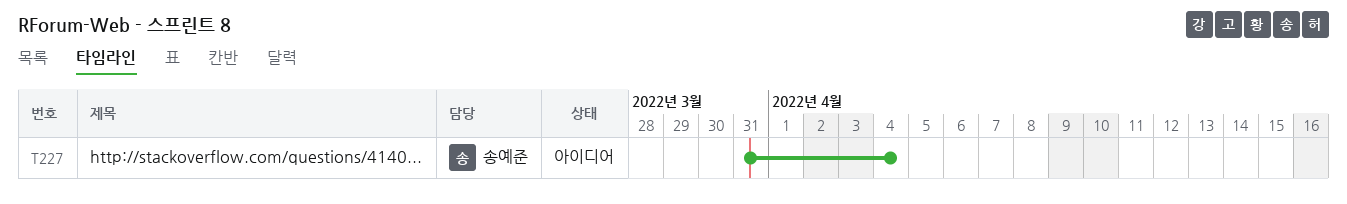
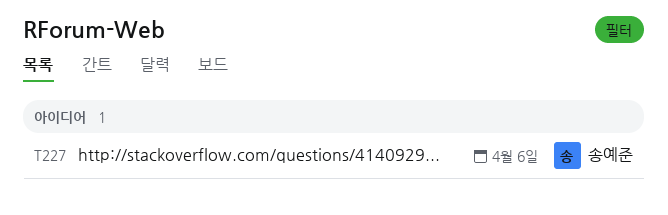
T227, due: Apr 4 -> Apr 6

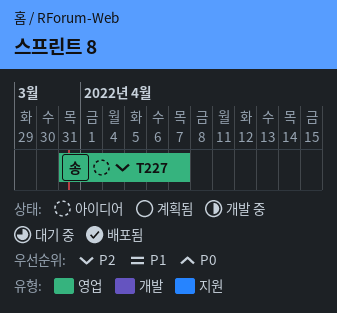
T227, due: Apr 6 -> Apr 7

